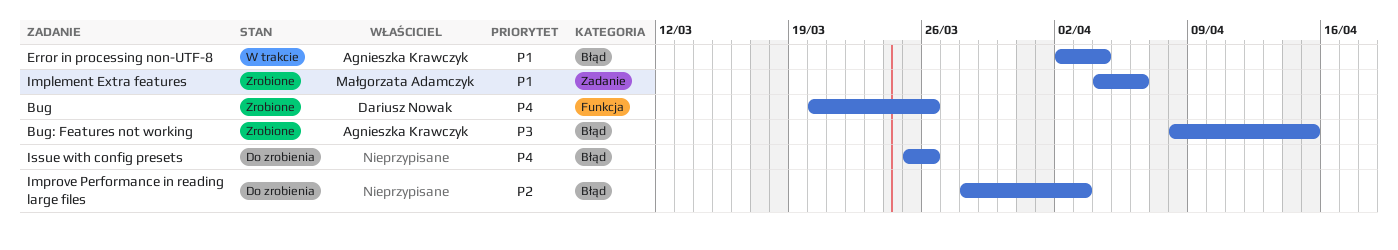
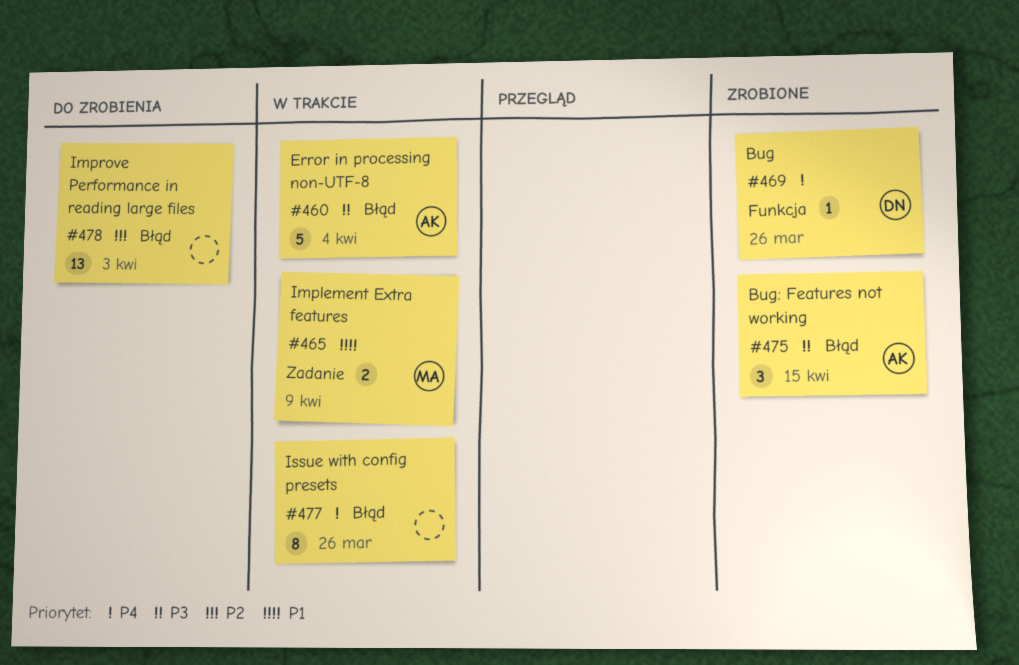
Error in processing non-UTF-8, priority: P1 -> P3
Implement Extra features, status: Zrobione -> W trakcie
Implement Extra features, due: Apr 6 -> Apr 9
Issue with config presets, status: Do zrobienia -> W trakcie

